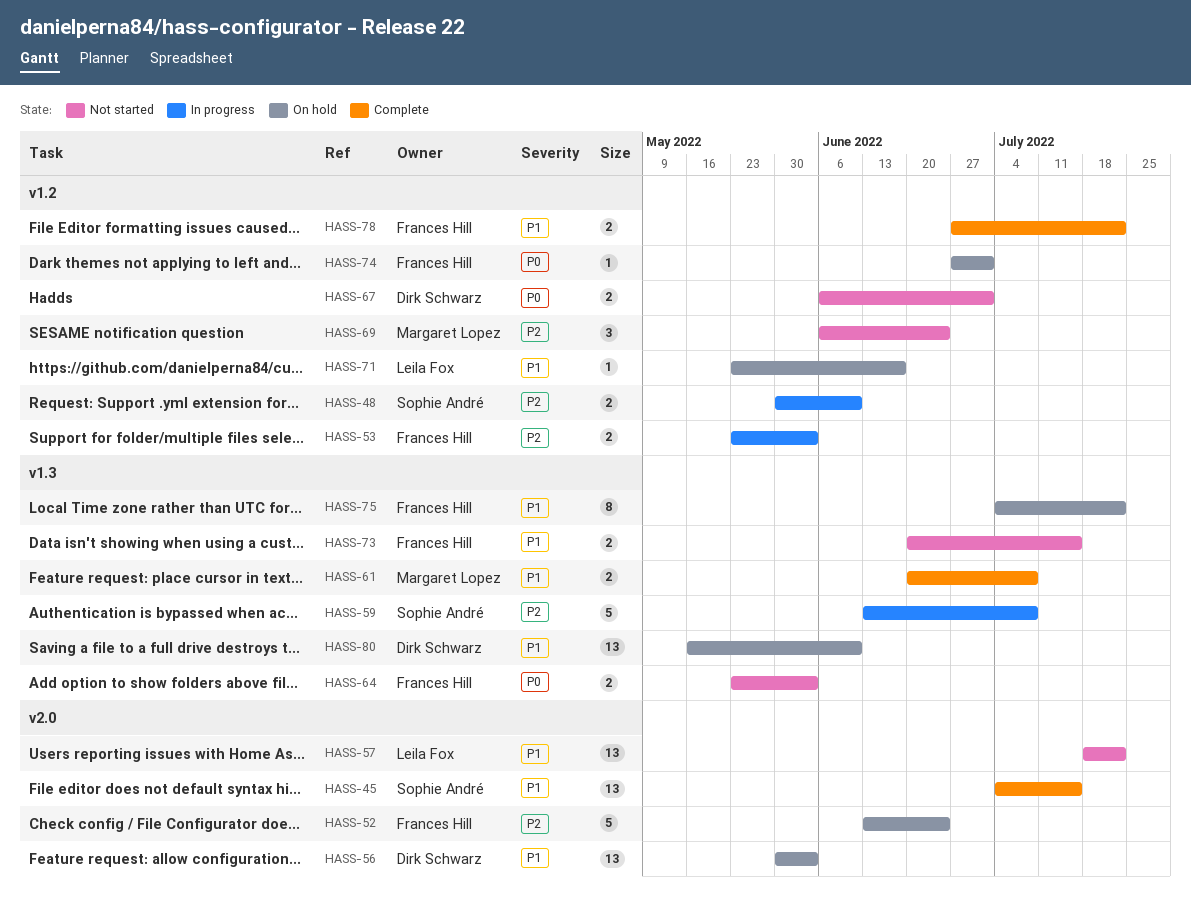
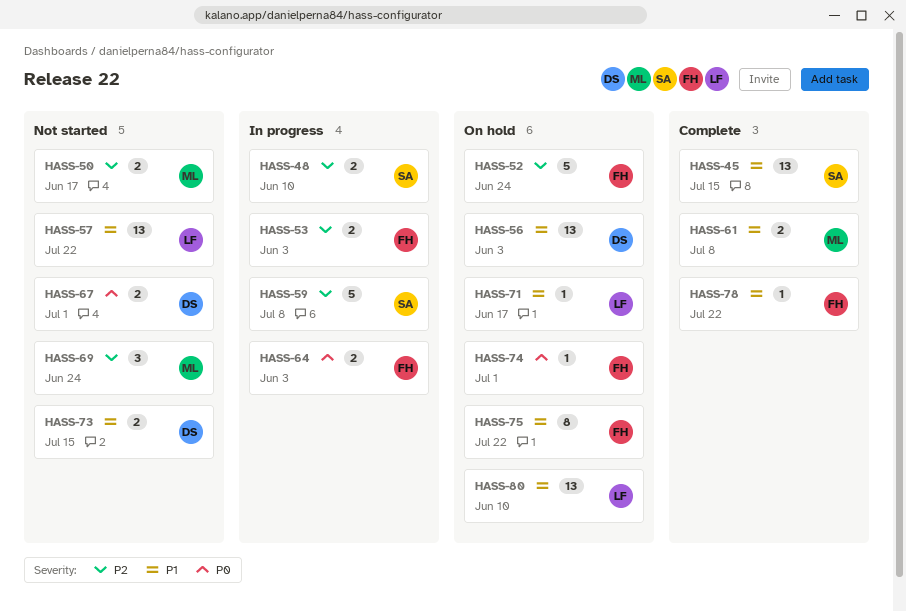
HASS-50: none -> present
HASS-64, status: Not started -> In progress
HASS-73, owner: Frances Hill -> Dirk Schwarz
HASS-78, estimate: 2 -> 1
HASS-80, owner: Dirk Schwarz -> Leila Fox

